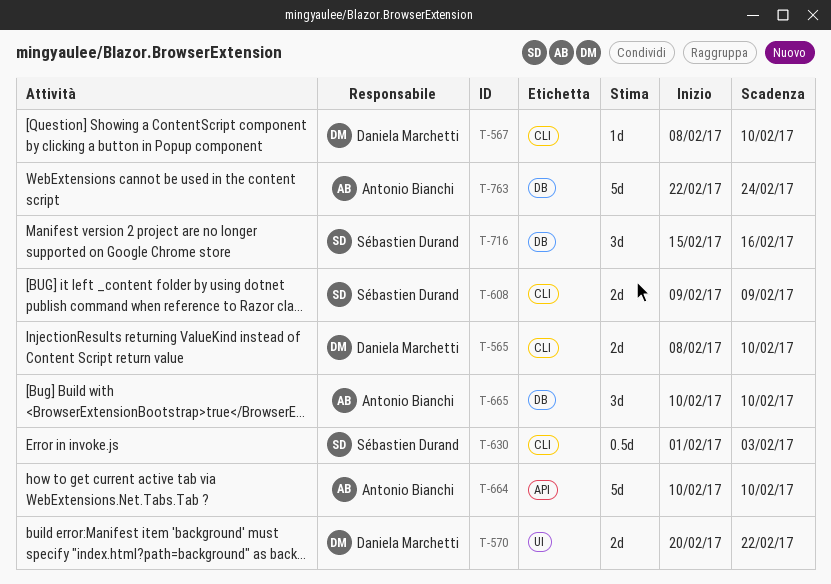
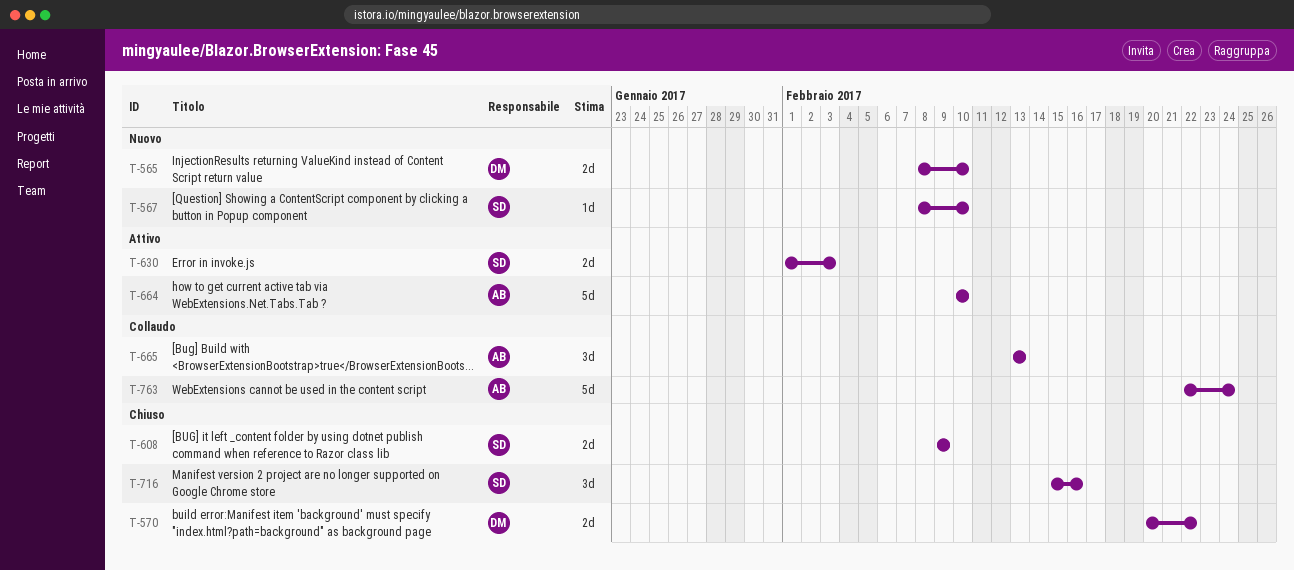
T-567, owner: Daniela Marchetti -> Sébastien Durand
T-630, estimate: 0.5d -> 2d
T-665, start: Feb 10 -> Feb 13
T-665, due: Feb 10 -> Feb 13

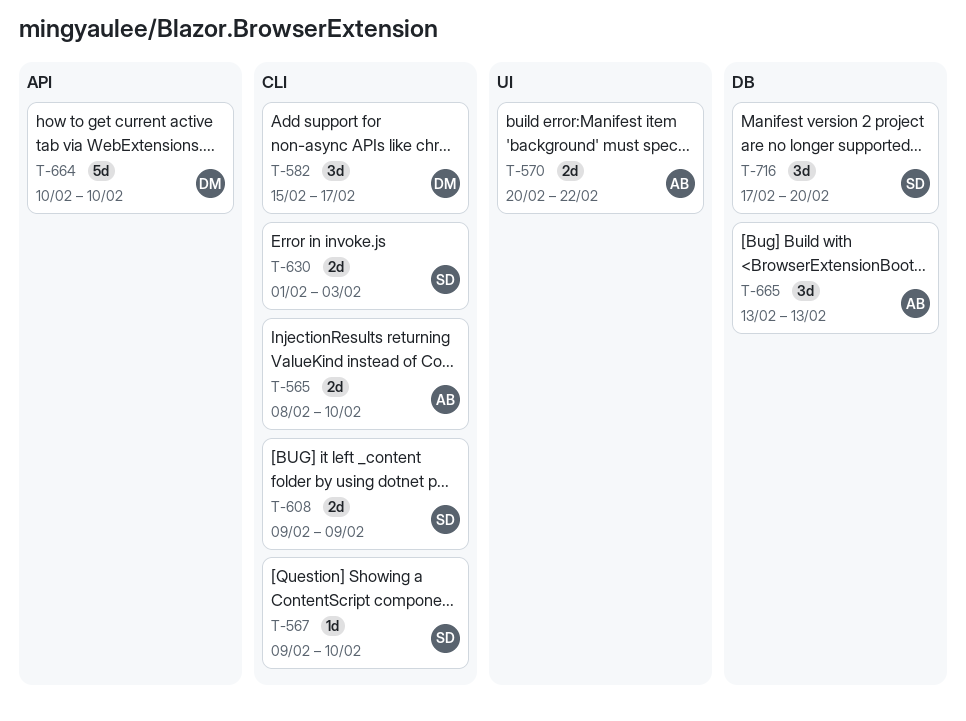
T-565, owner: DM -> AB
T-567, start: Feb 8 -> Feb 9
T-570, owner: DM -> AB
T-582: none -> present
T-664, owner: AB -> DM
T-716, start: Feb 15 -> Feb 17
T-716, due: Feb 16 -> Feb 20
T-763: present -> none

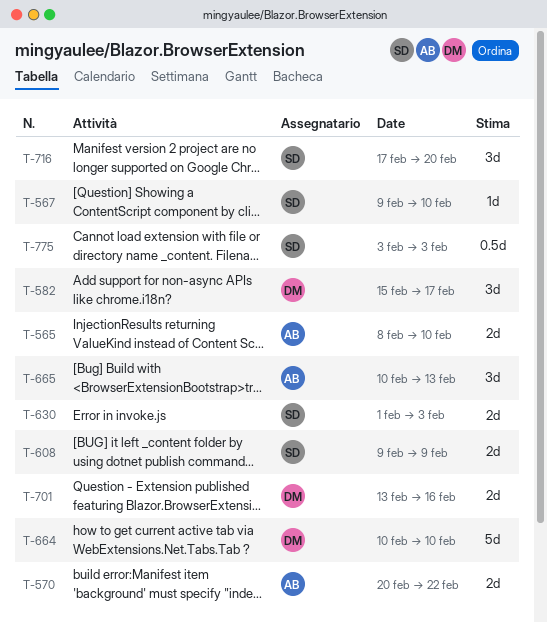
T-665, start: Feb 13 -> Feb 10
T-701: none -> present
T-775: none -> present

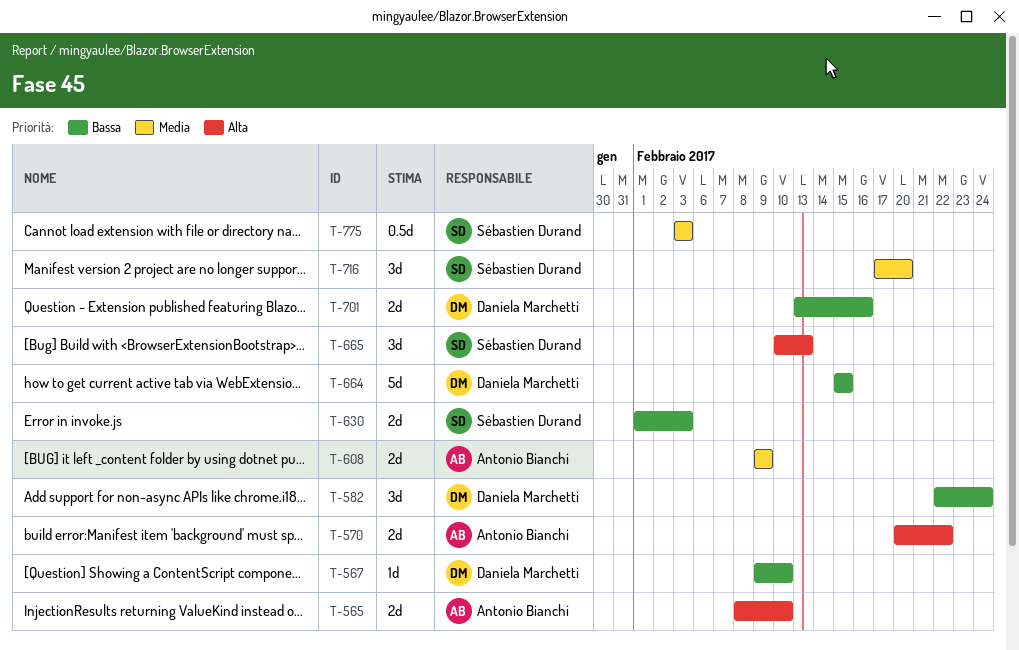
T-567, owner: Sébastien Durand -> Daniela Marchetti
T-582, start: Feb 15 -> Feb 22
T-582, due: Feb 17 -> Feb 24
T-608, owner: Sébastien Durand -> Antonio Bianchi
T-664, start: Feb 10 -> Feb 15
T-664, due: Feb 10 -> Feb 15
T-665, owner: Antonio Bianchi -> Sébastien Durand

